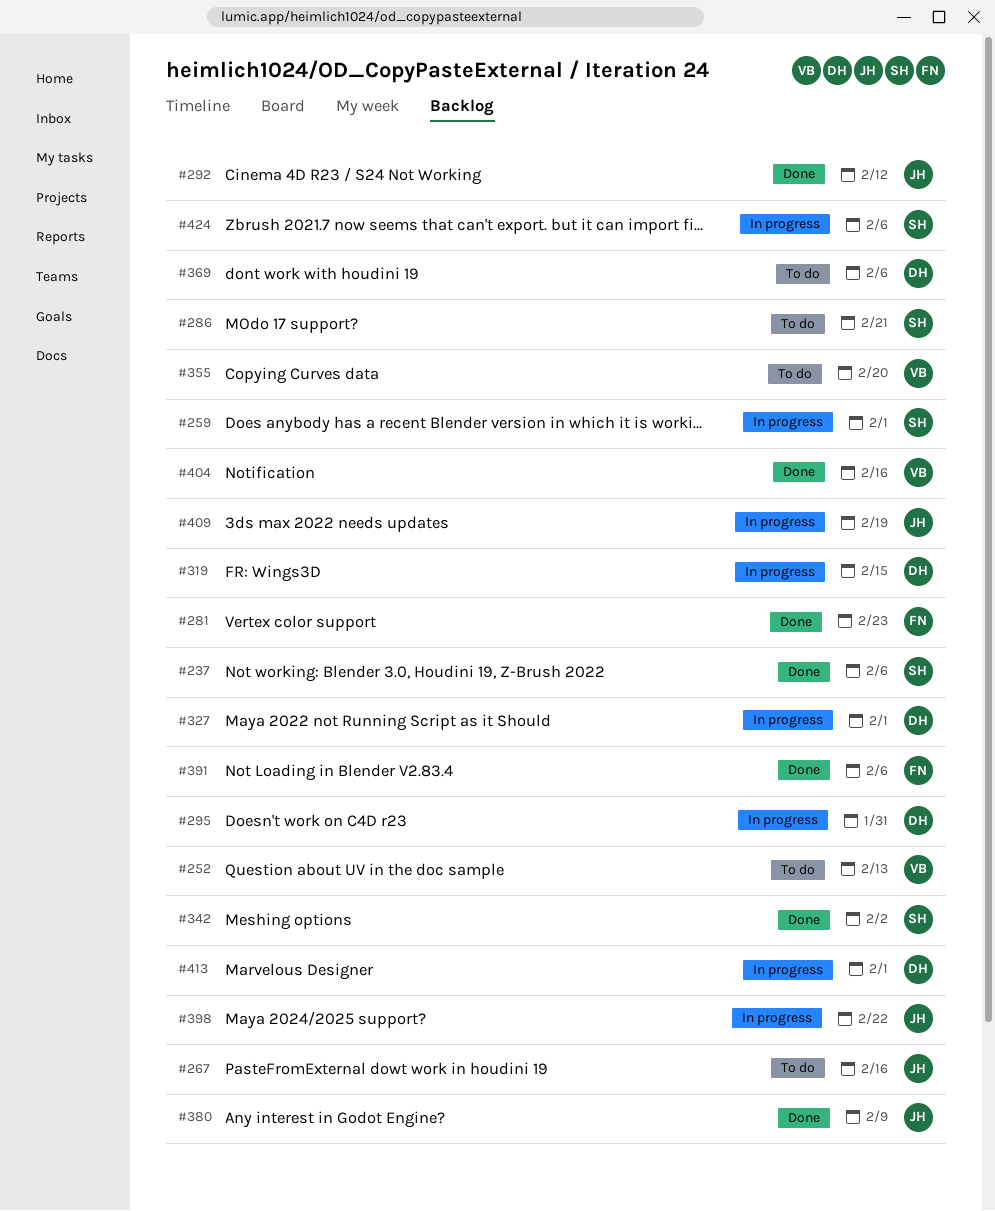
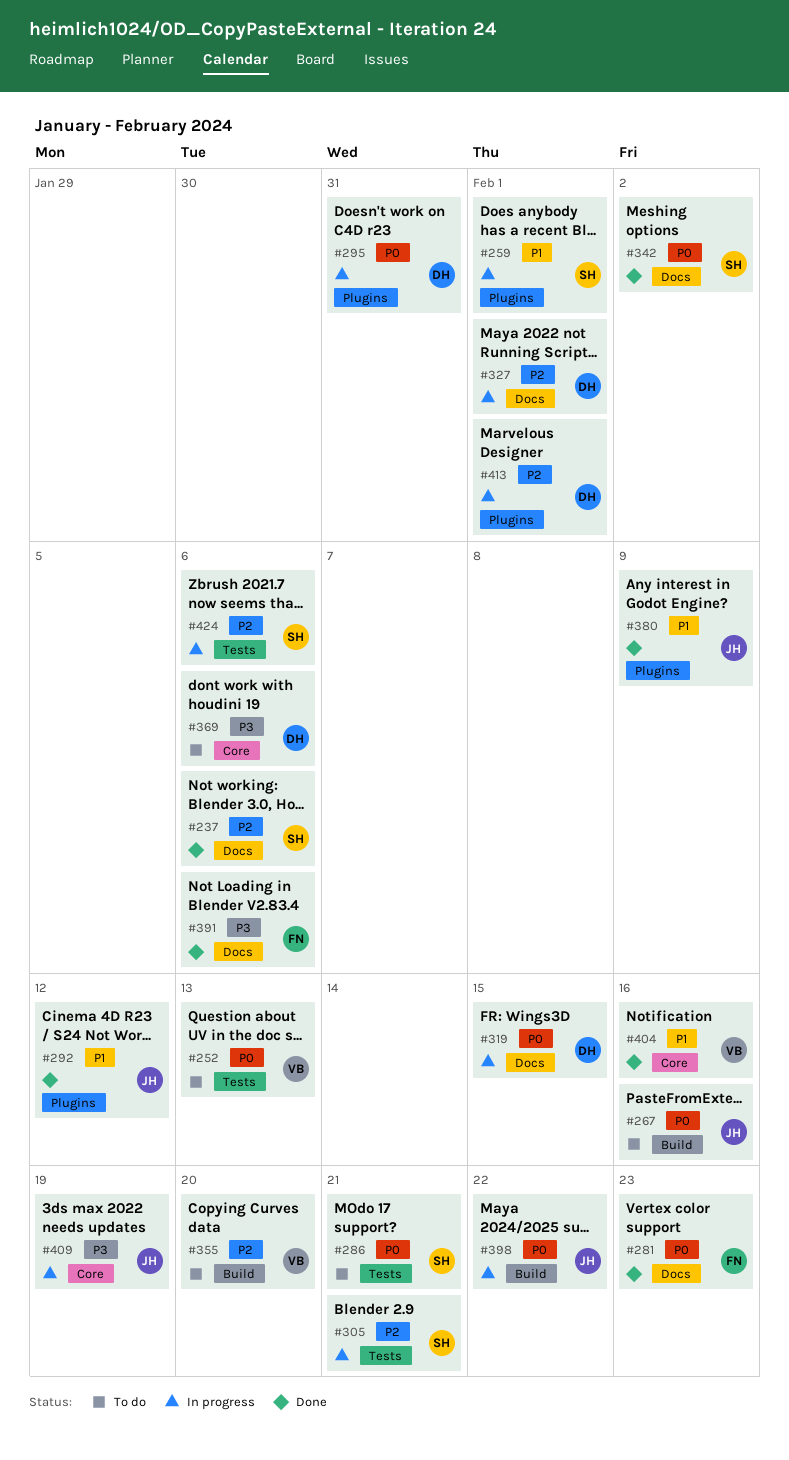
#305: none -> present

